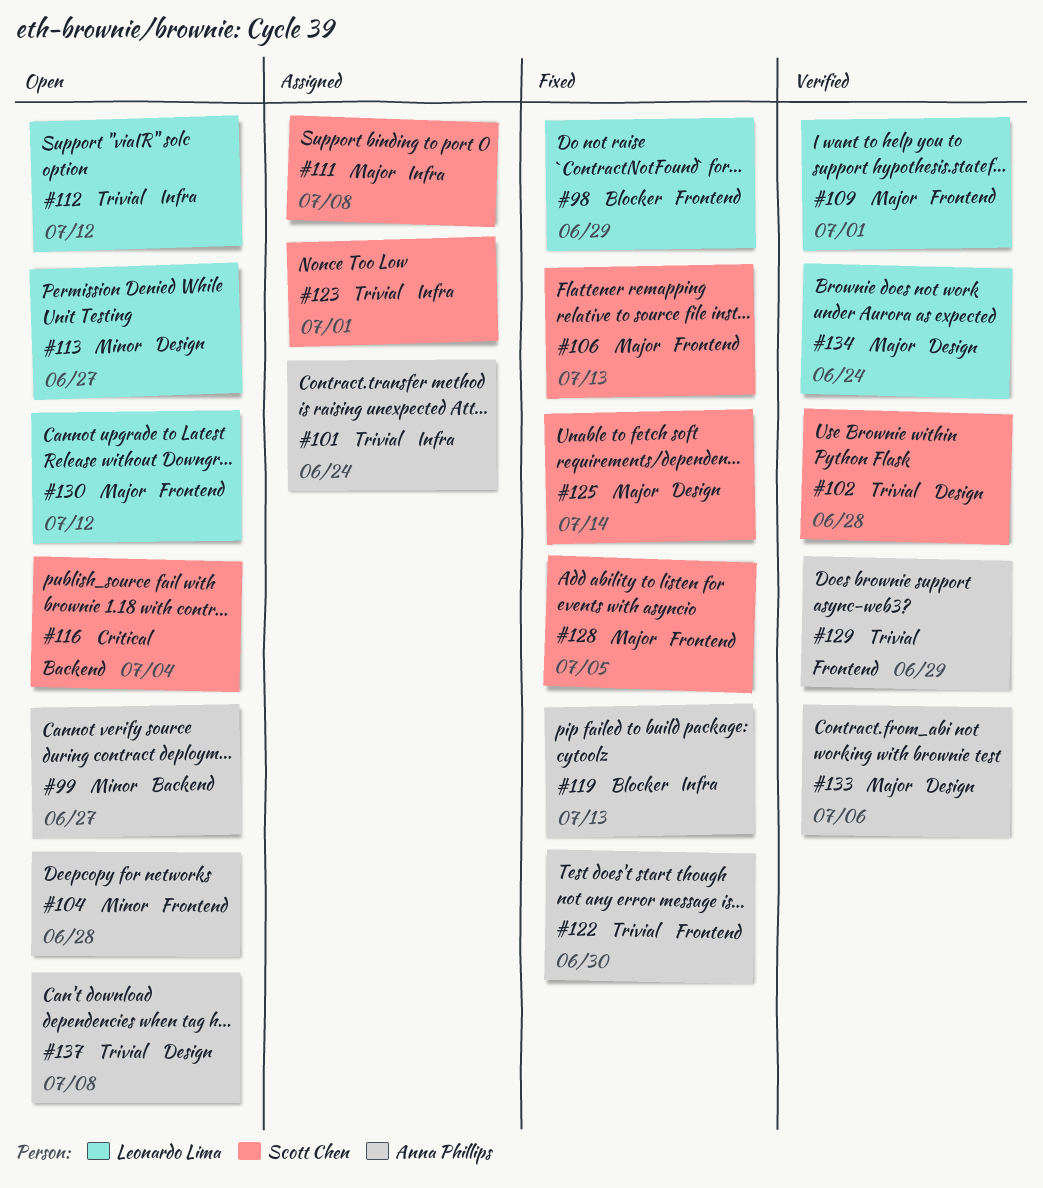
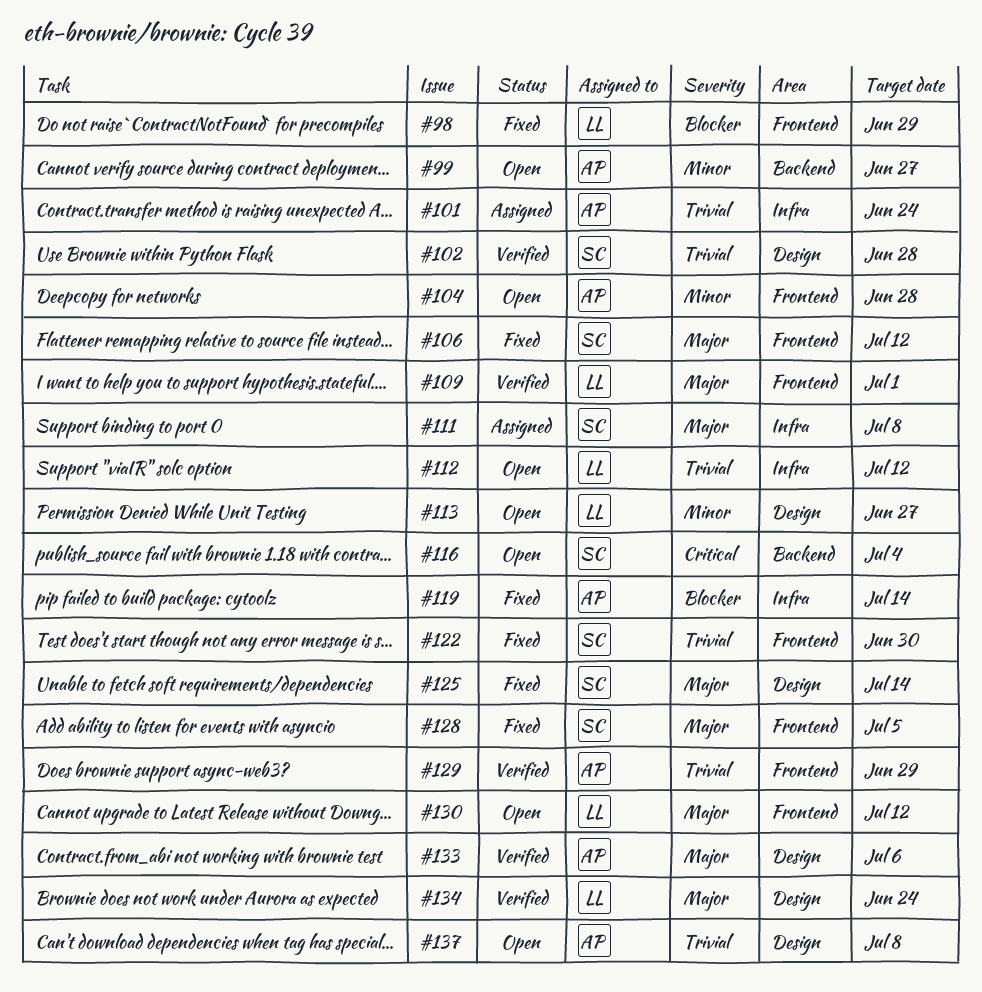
#106, due: Jul 13 -> Jul 12
#119, due: Jul 13 -> Jul 14
#122, owner: Anna Phillips -> Scott Chen
#123: present -> none

